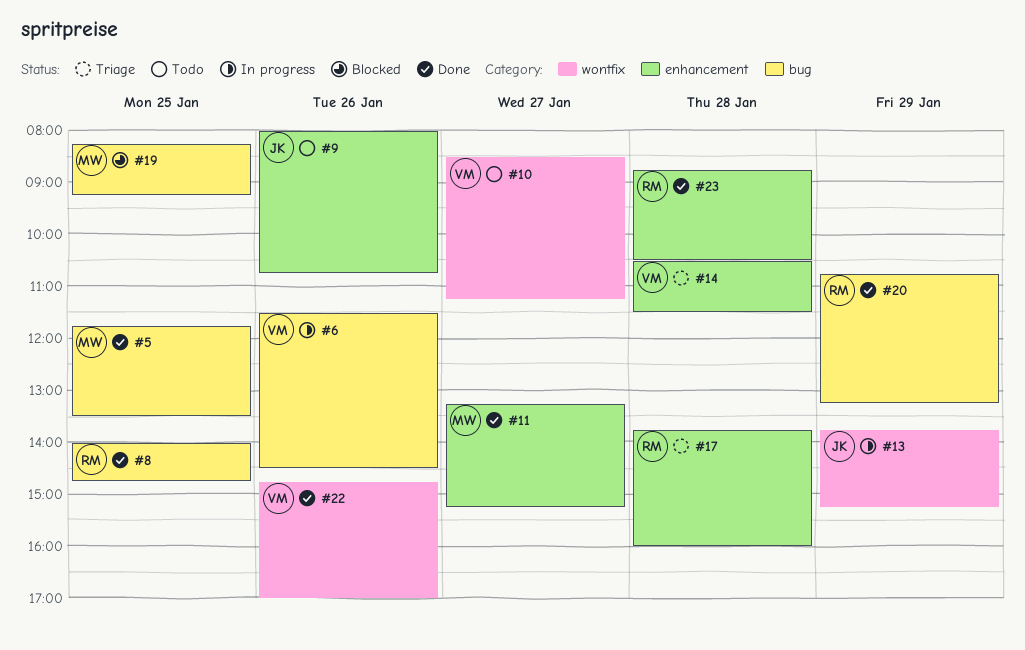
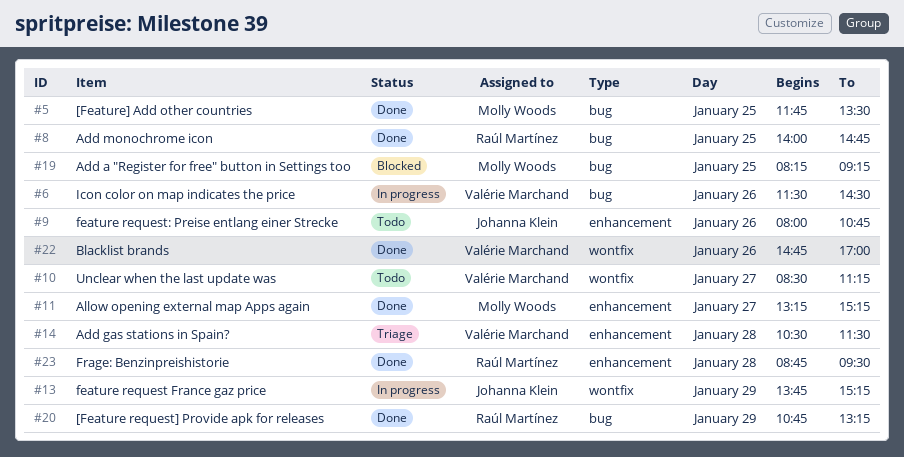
#17: present -> none
#23, ends: 10:30 -> 09:30

